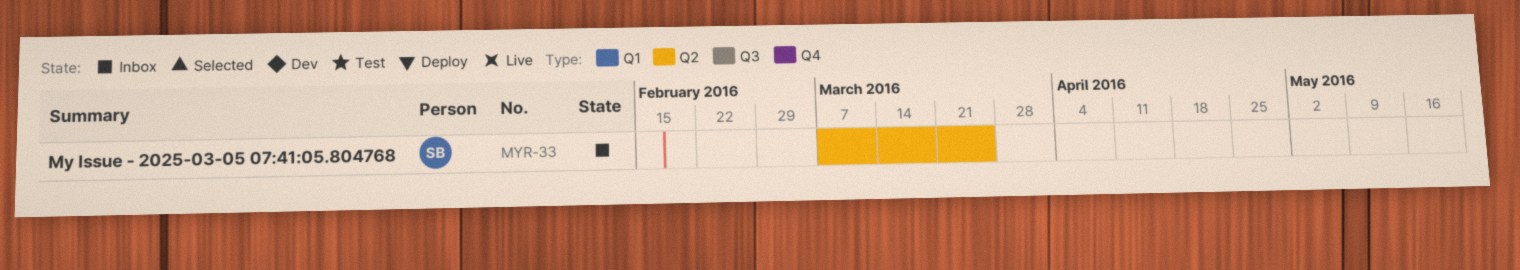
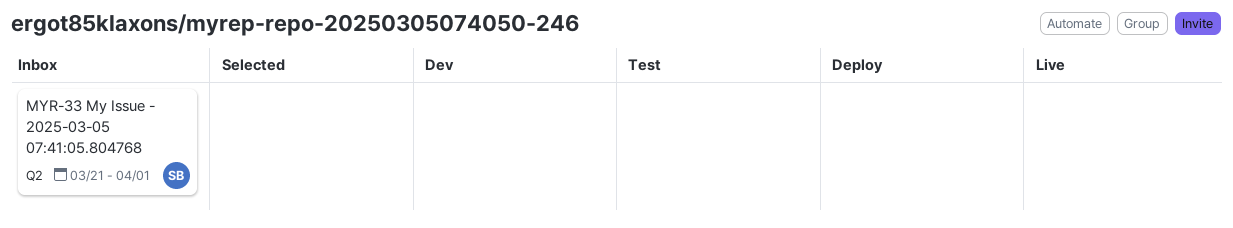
MYR-33, start: Mar 7 -> Mar 21
MYR-33, due: Mar 25 -> Apr 1

